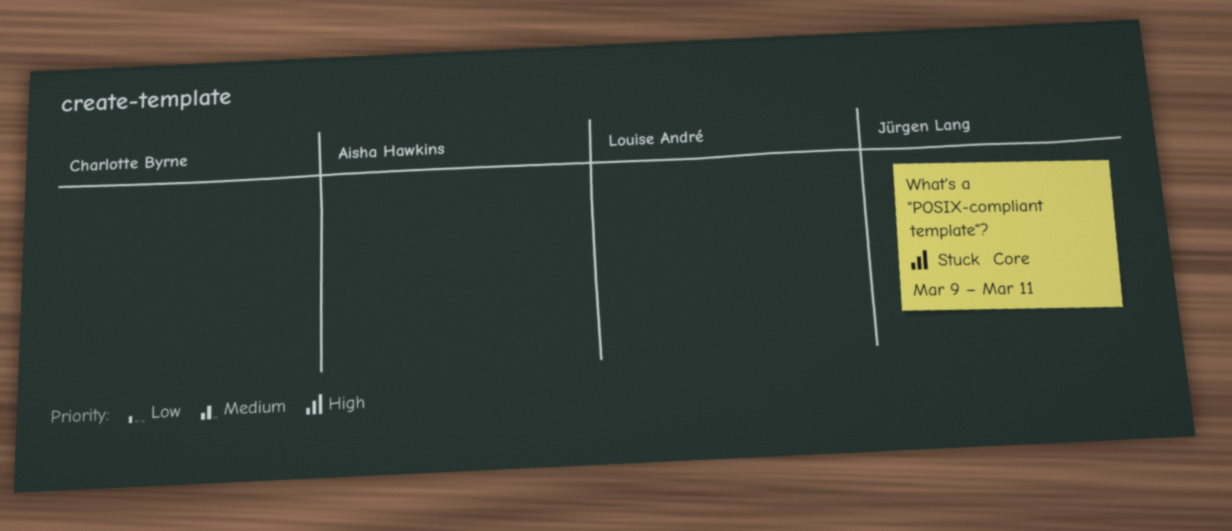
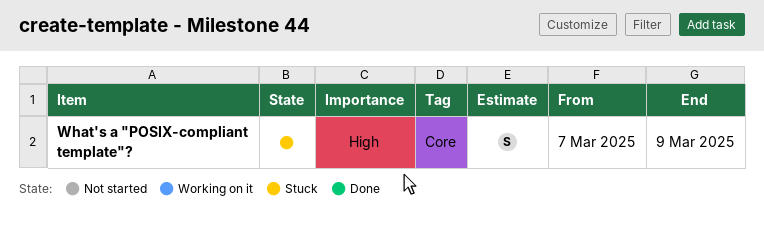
What's a "POSIX-compliant template"?, start: Mar 9 -> Mar 7
What's a "POSIX-compliant template"?, due: Mar 11 -> Mar 9

